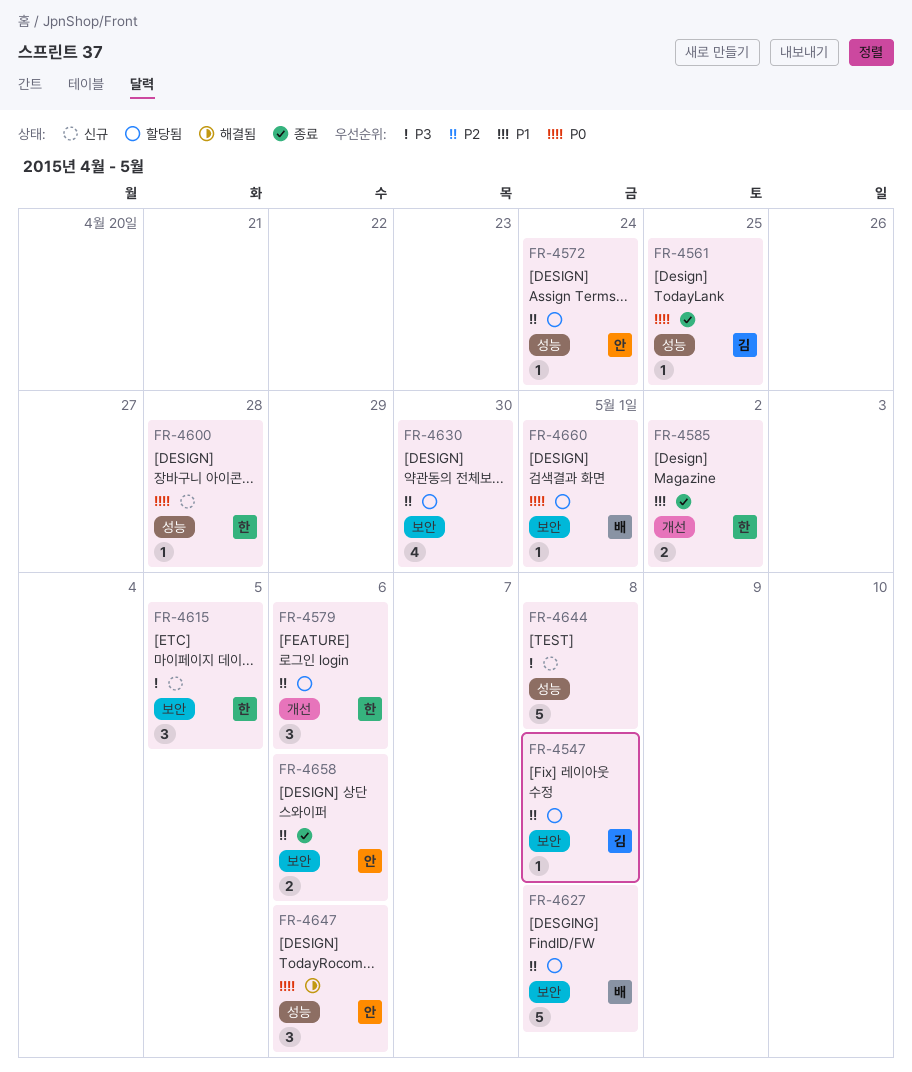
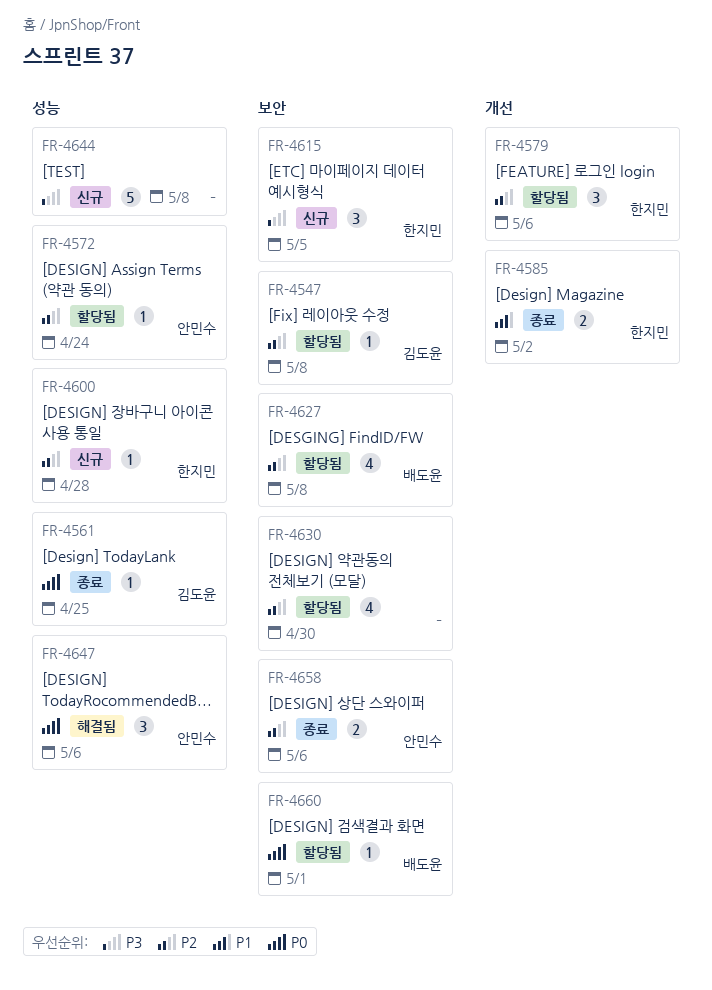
FR-4600, priority: P0 -> P2
FR-4627, estimate: 5 -> 4

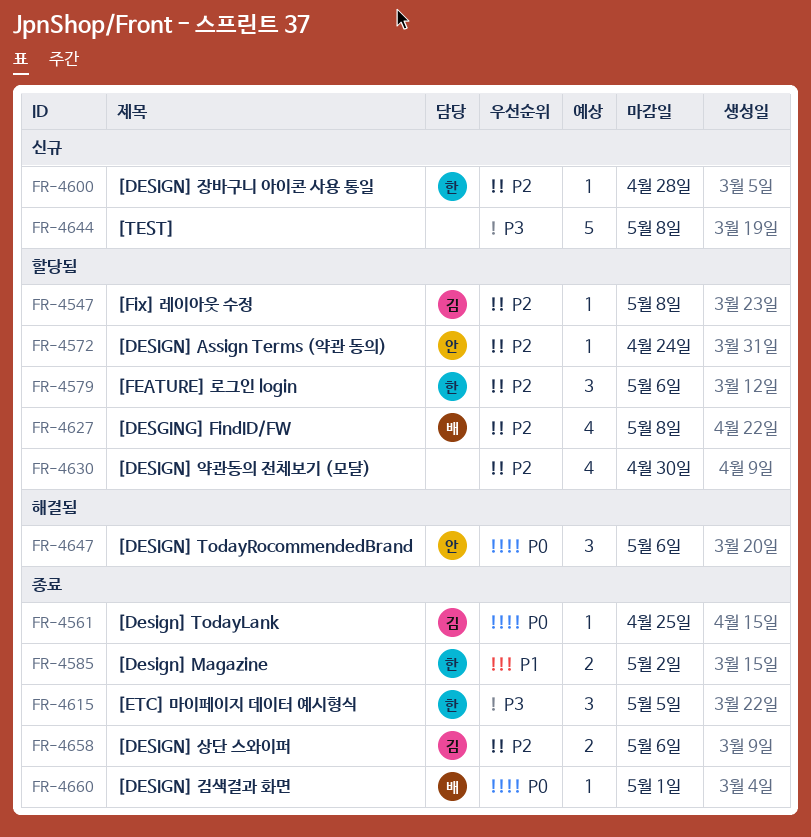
FR-4615, status: 신규 -> 종료
FR-4658, owner: 안민수 -> 김도윤
FR-4660, status: 할당됨 -> 종료

